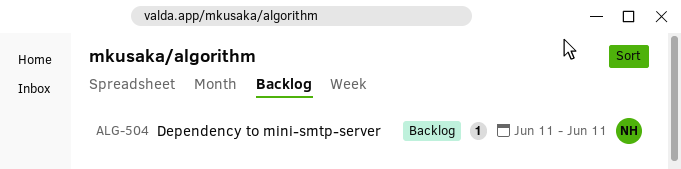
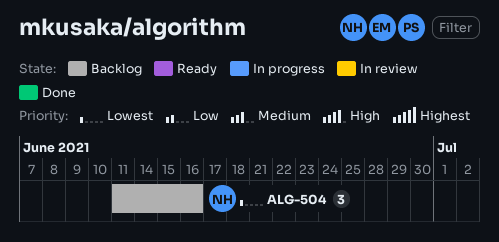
ALG-504, estimate: 1 -> 3
ALG-504, due: Jun 11 -> Jun 16

